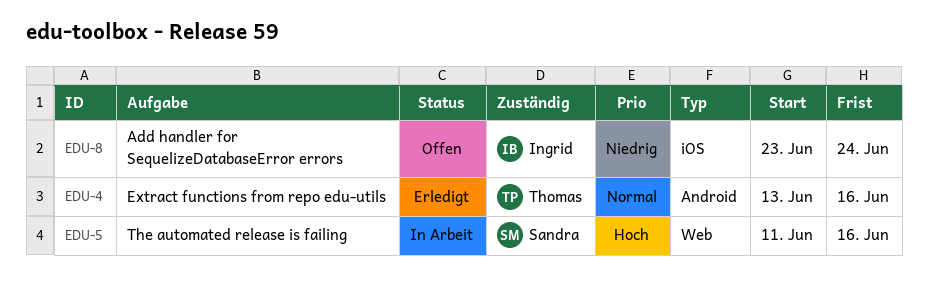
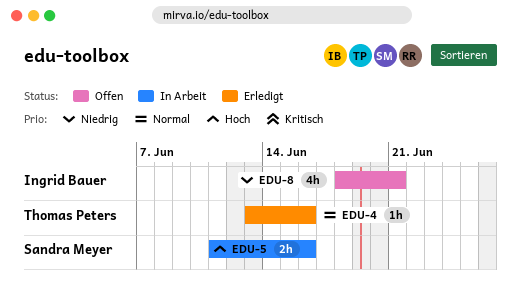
EDU-8, start: Jun 23 -> Jun 18
EDU-8, due: Jun 24 -> Jun 21

